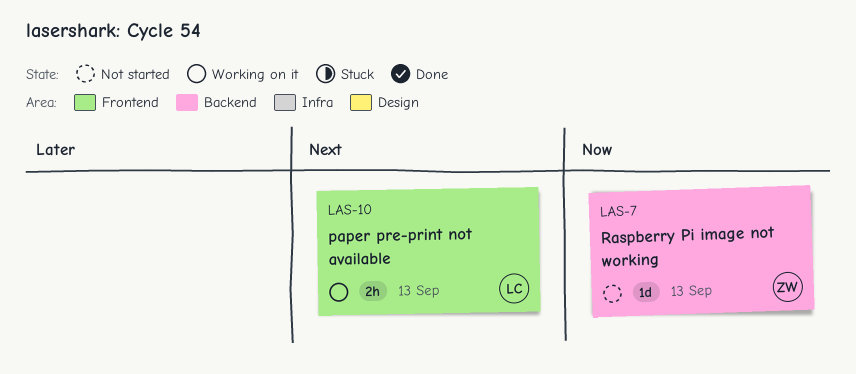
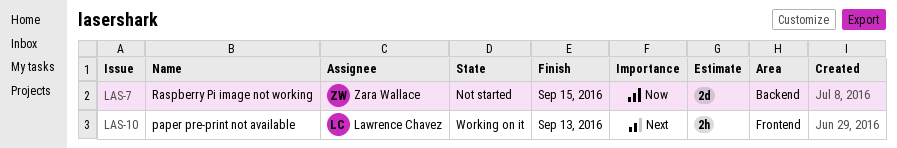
LAS-7, estimate: 1d -> 2d
LAS-7, due: Sep 13 -> Sep 15

